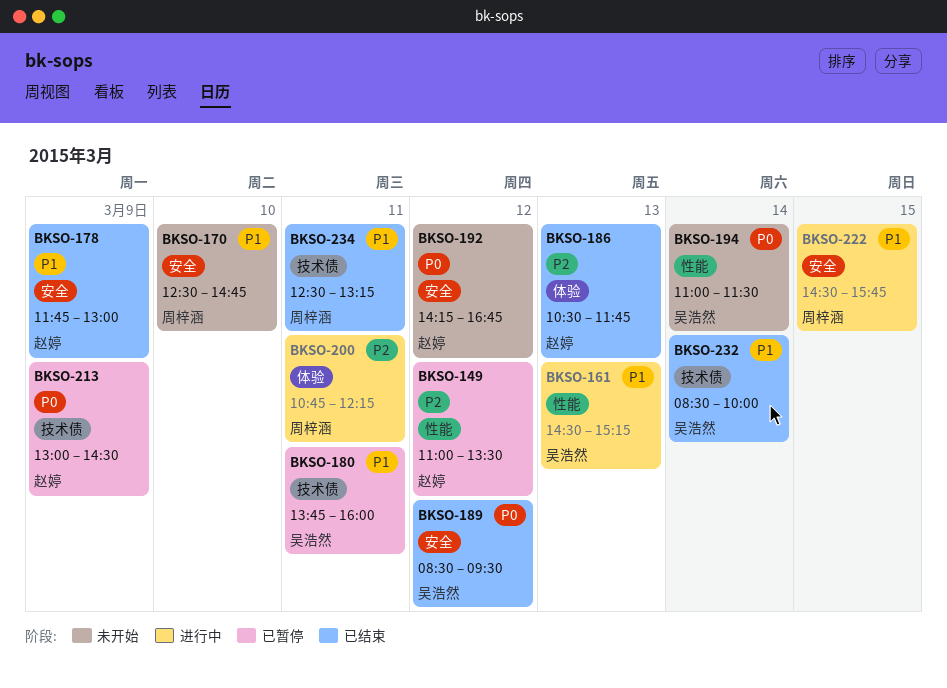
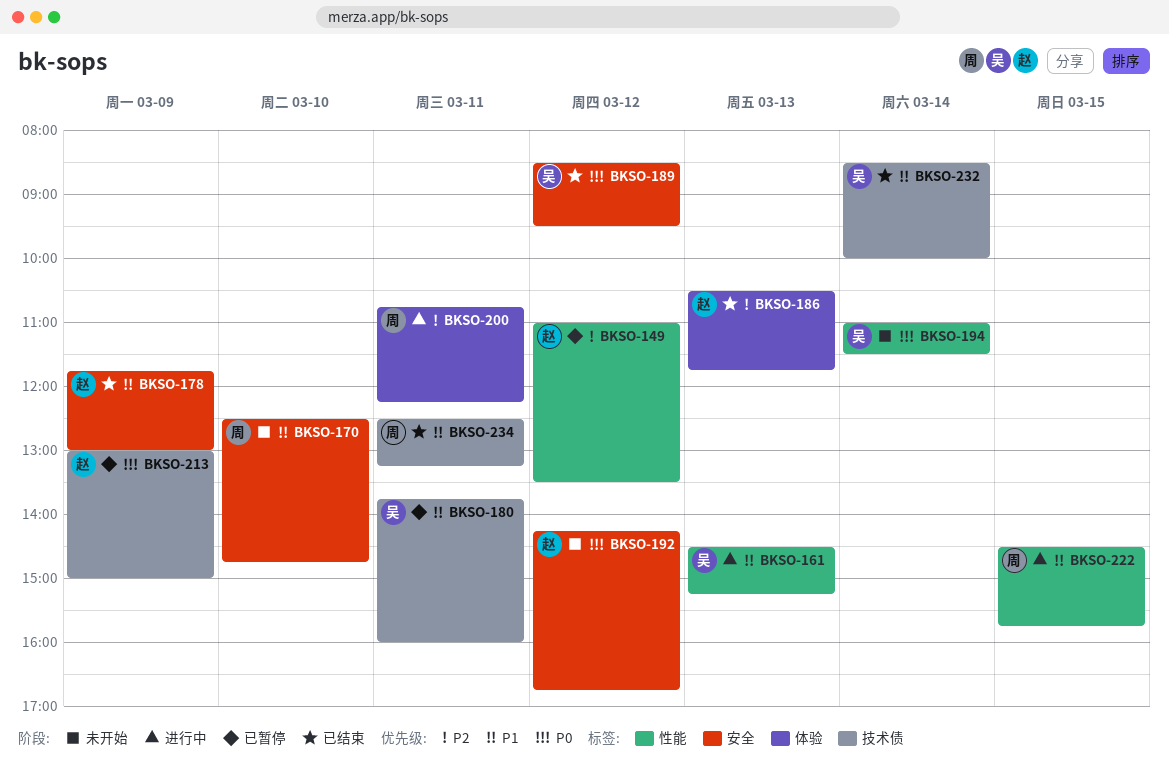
BKSO-213, ends: 14:30 -> 15:00
BKSO-222, label: 安全 -> 性能

